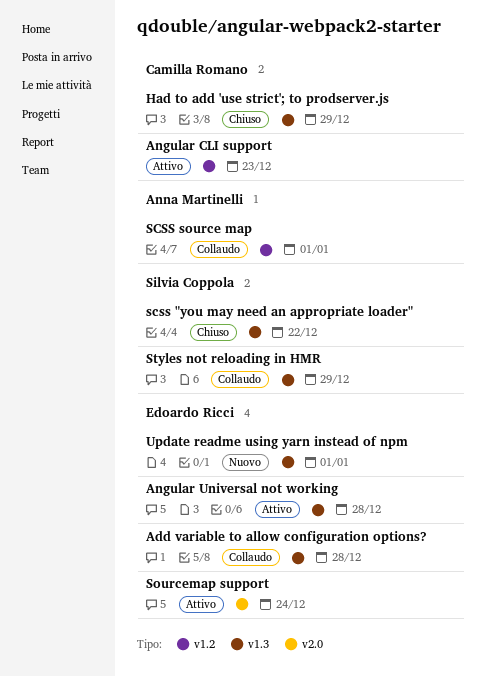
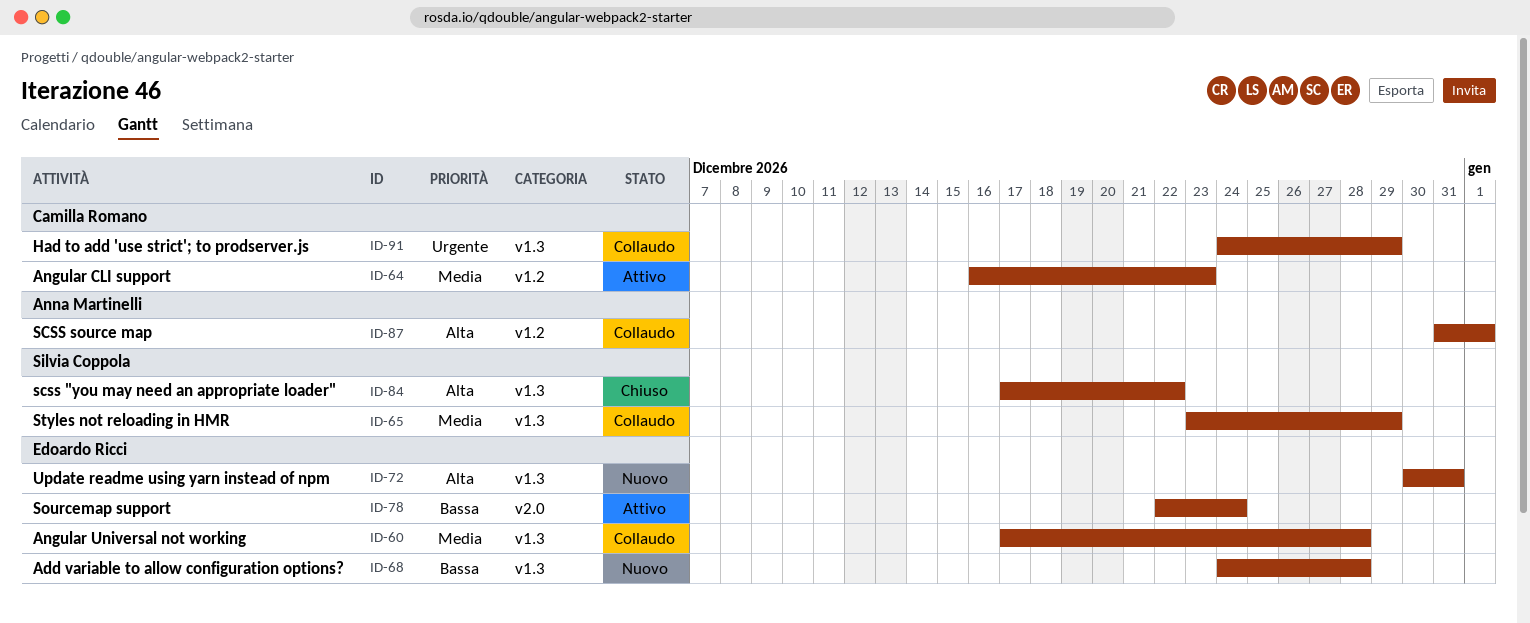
Add variable to allow configuration options?, status: Collaudo -> Nuovo
Angular Universal not working, status: Attivo -> Collaudo
Had to add 'use strict'; to prodserver.js, status: Chiuso -> Collaudo
Update readme using yarn instead of npm, due: Jan 1 -> Dec 31

